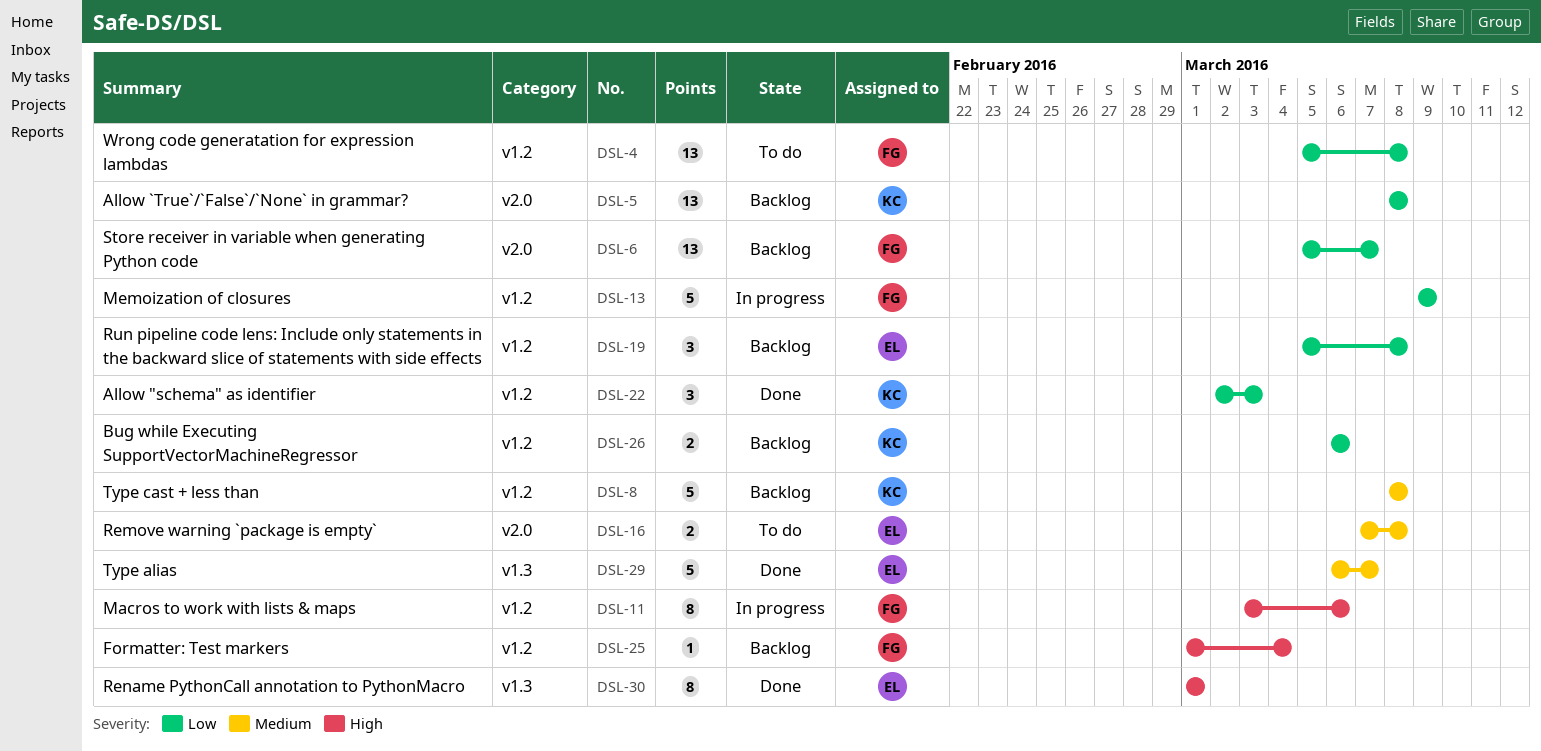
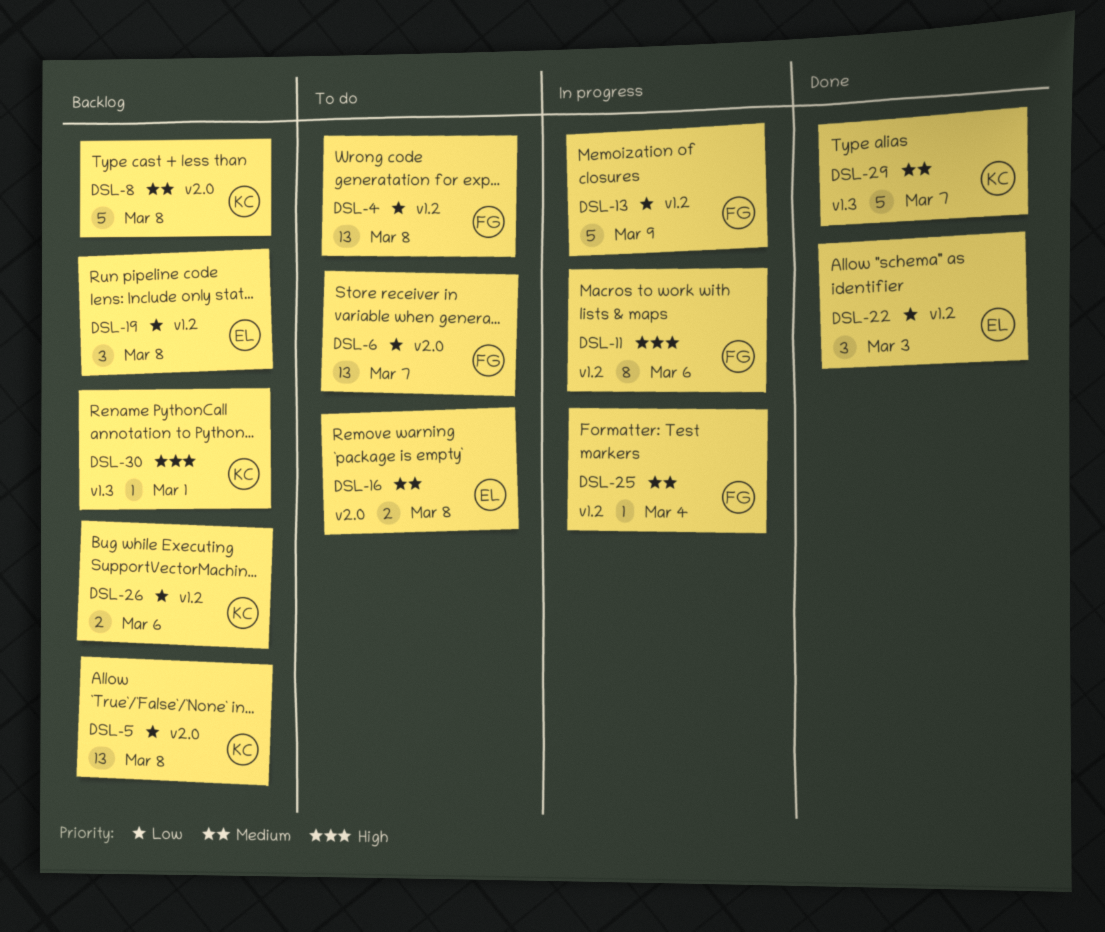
DSL-6, status: Backlog -> To do
DSL-8, label: v1.2 -> v2.0
DSL-22, owner: KC -> EL
DSL-25, status: Backlog -> In progress
DSL-25, priority: High -> Medium
DSL-29, owner: EL -> KC
DSL-30, status: Done -> Backlog
DSL-30, owner: EL -> KC
DSL-30, estimate: 8 -> 1

